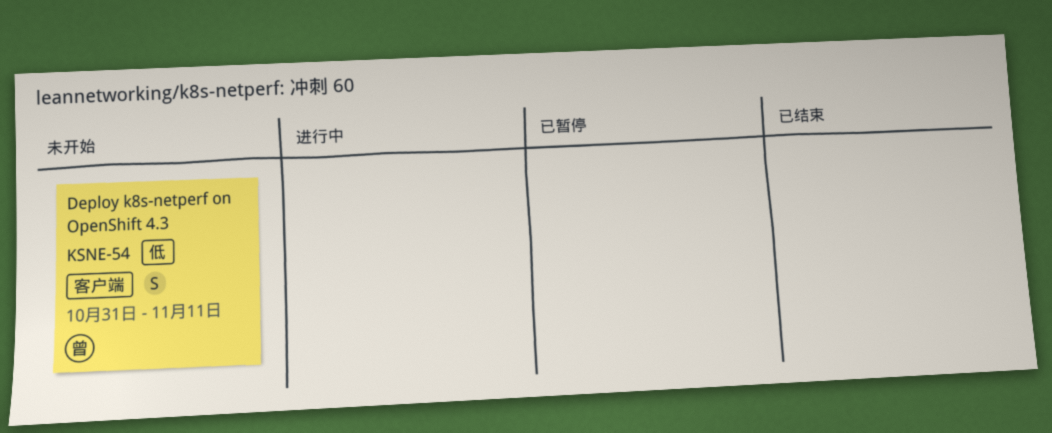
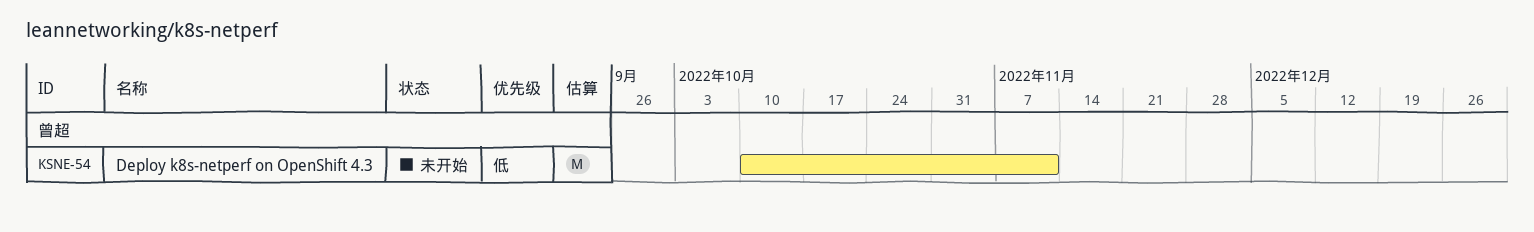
KSNE-54, estimate: S -> M
KSNE-54, start: Oct 31 -> Oct 10

